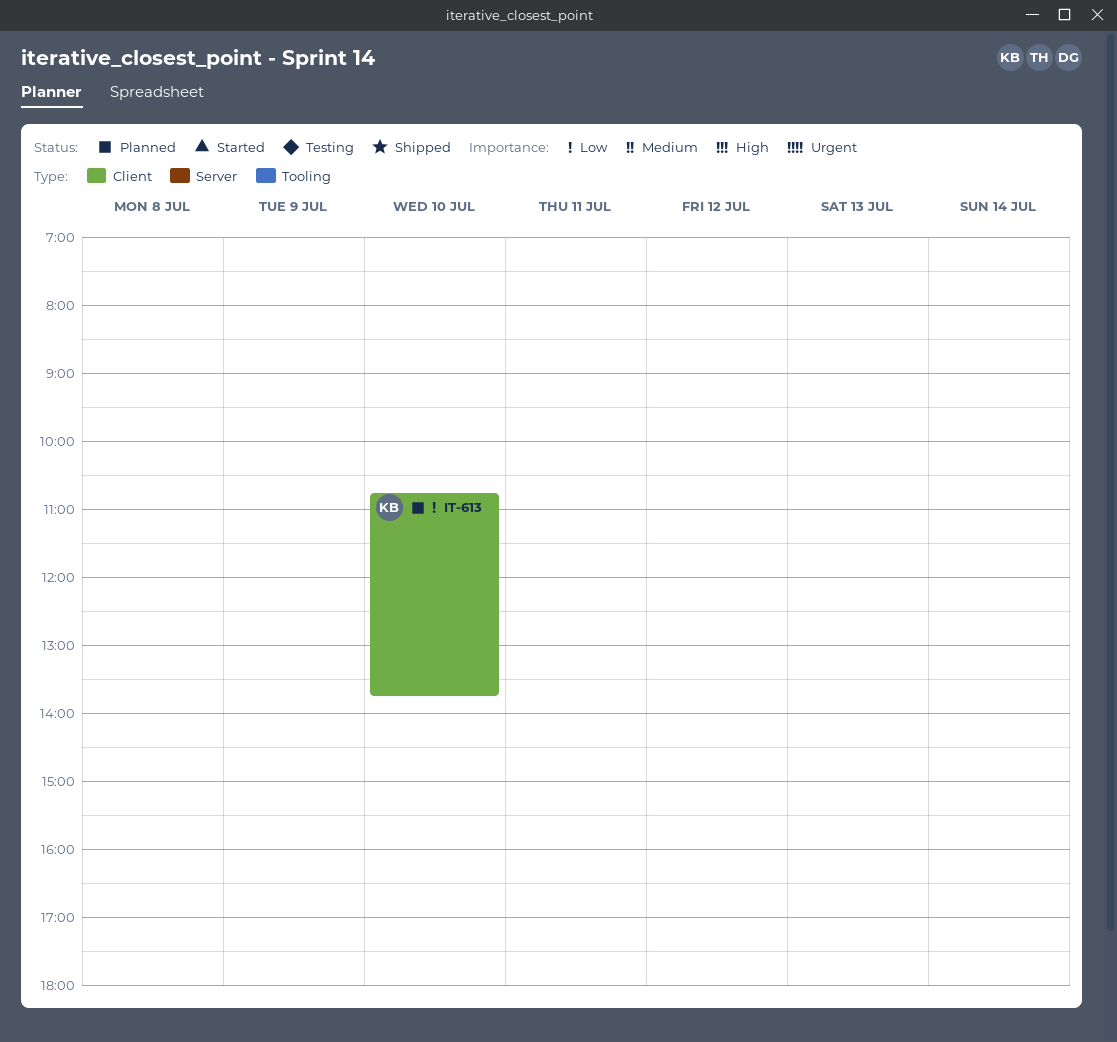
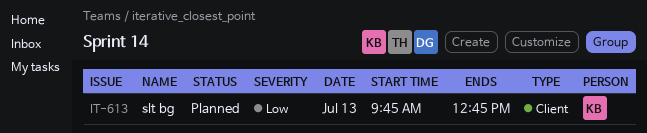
IT-613, day: Jul 10 -> Jul 13
IT-613, begins: 10:45 -> 09:45
IT-613, ends: 13:45 -> 12:45

